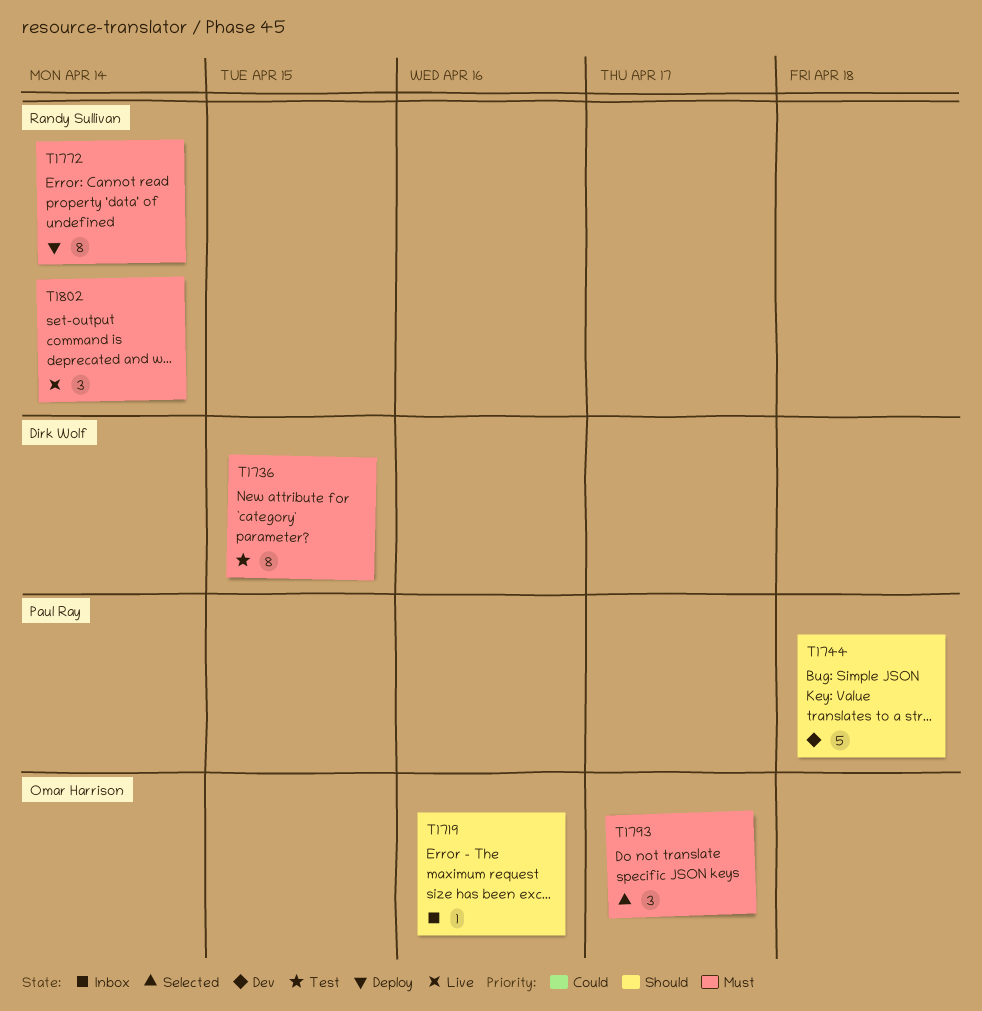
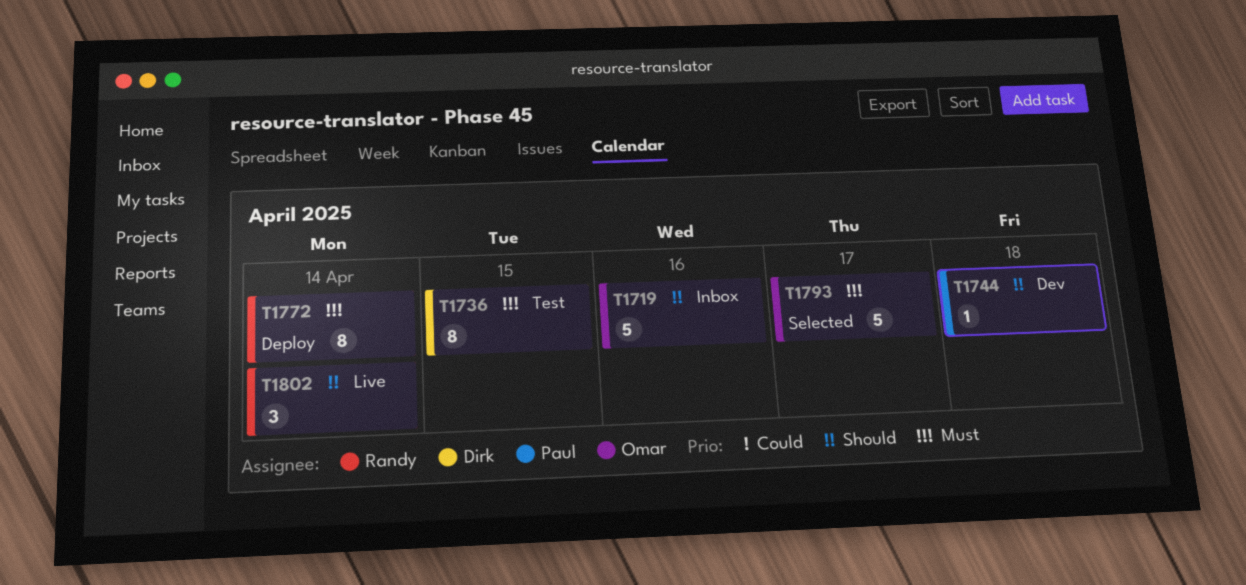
T1719, estimate: 1 -> 5
T1744, estimate: 5 -> 1
T1793, estimate: 3 -> 5
T1802, priority: Must -> Should

